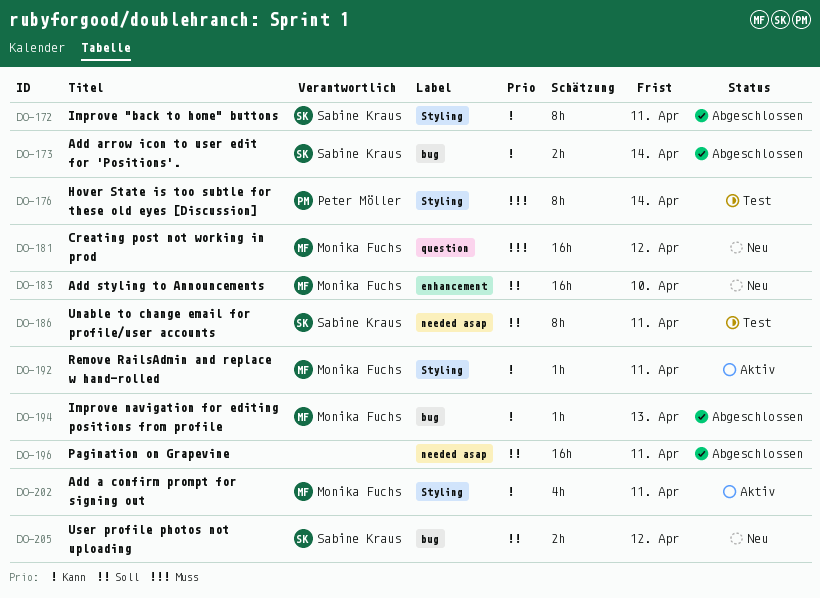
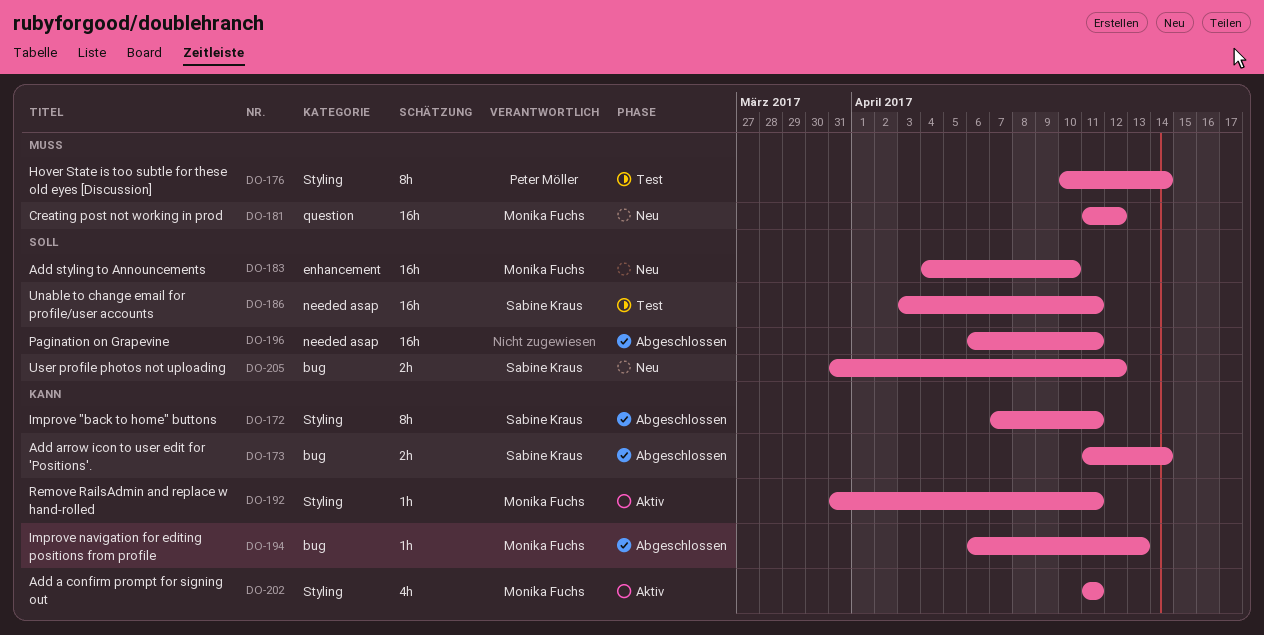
DO-186, estimate: 8h -> 16h

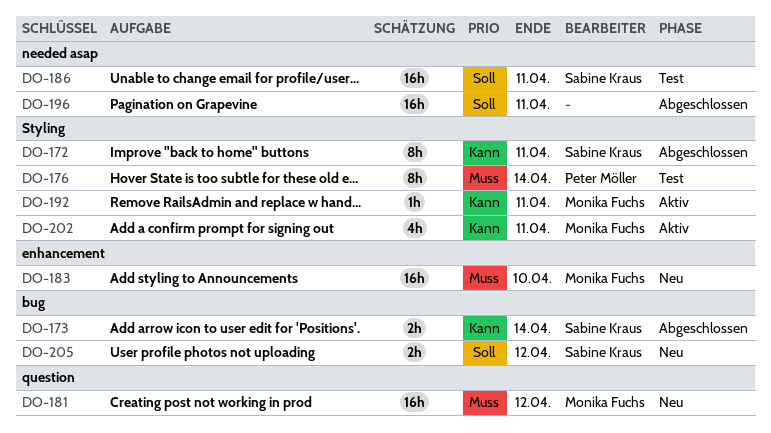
DO-183, priority: Soll -> Muss
DO-194: present -> none

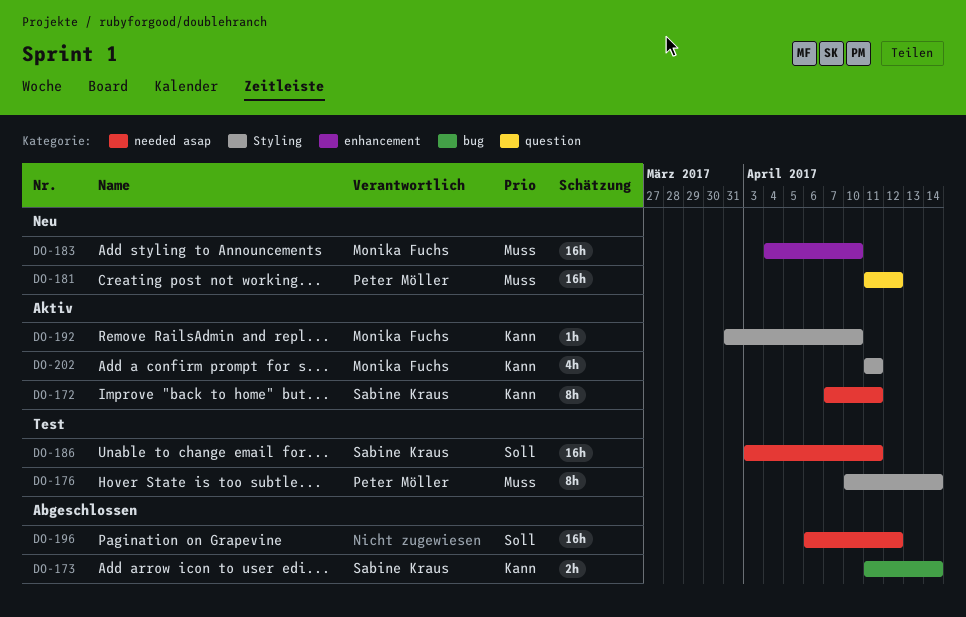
DO-172, status: Abgeschlossen -> Aktiv
DO-172, label: Styling -> needed asap
DO-181, owner: Monika Fuchs -> Peter Möller
DO-192, due: Apr 11 -> Apr 10
DO-196, due: Apr 11 -> Apr 12
DO-205: present -> none

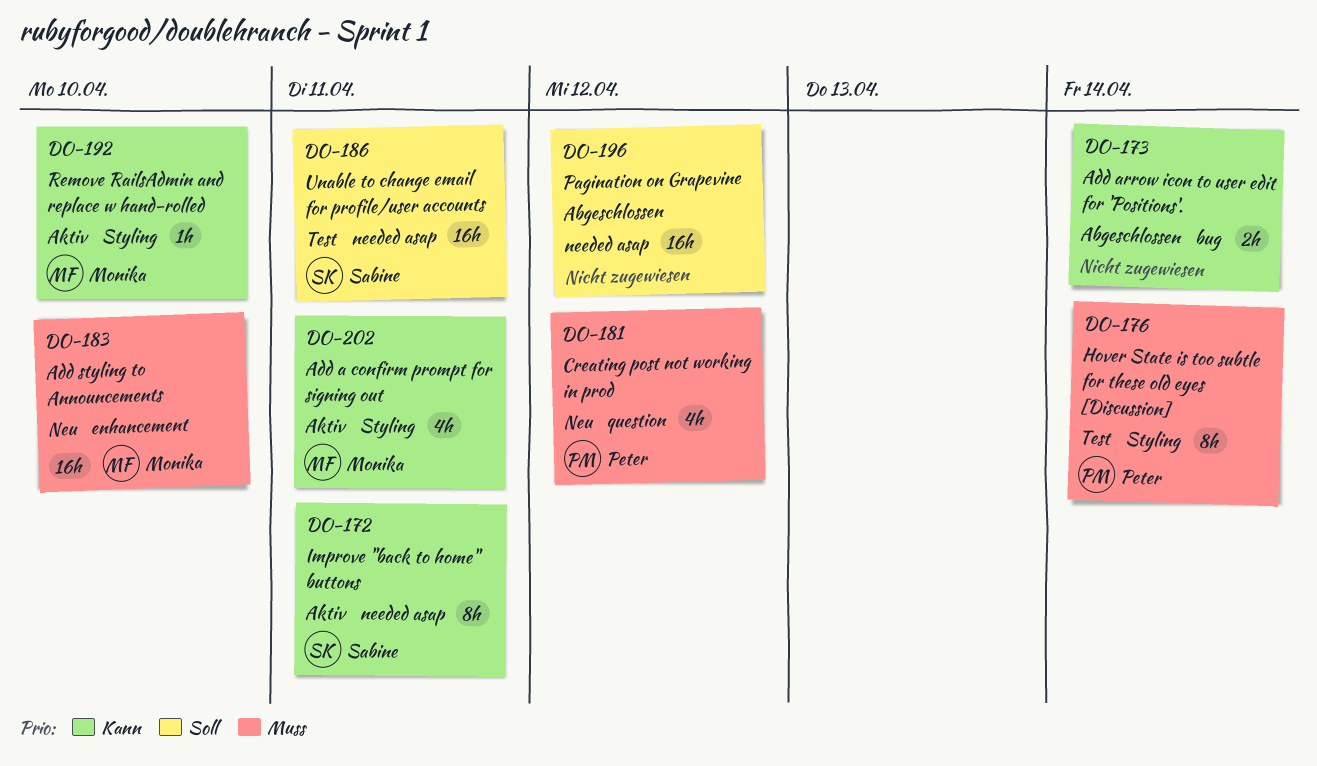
DO-173, owner: Sabine Kraus -> none
DO-181, estimate: 16h -> 4h

